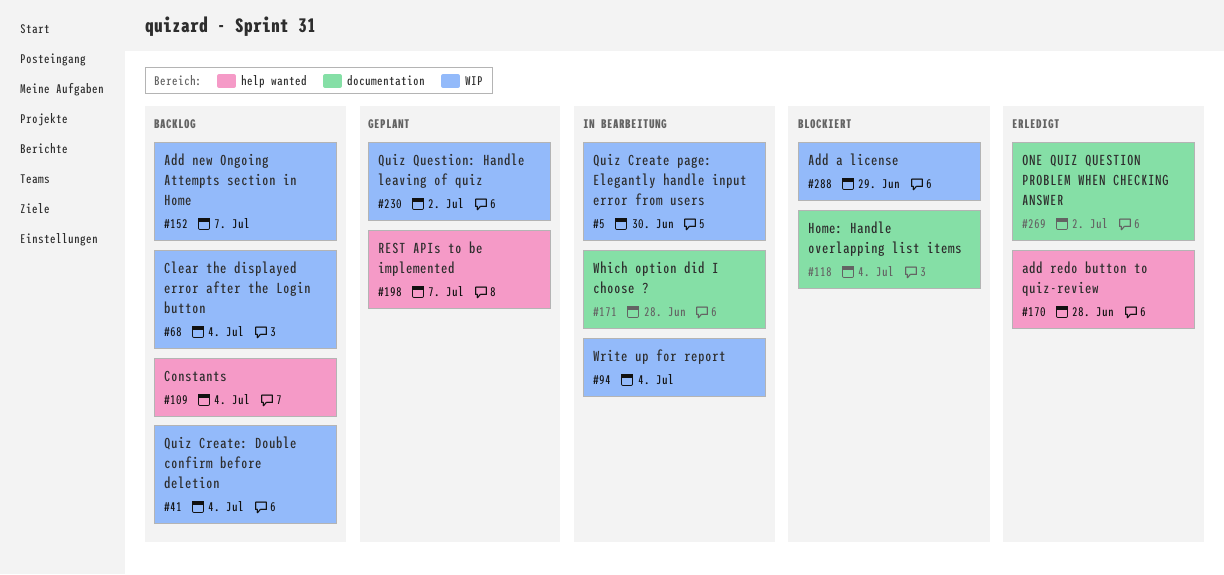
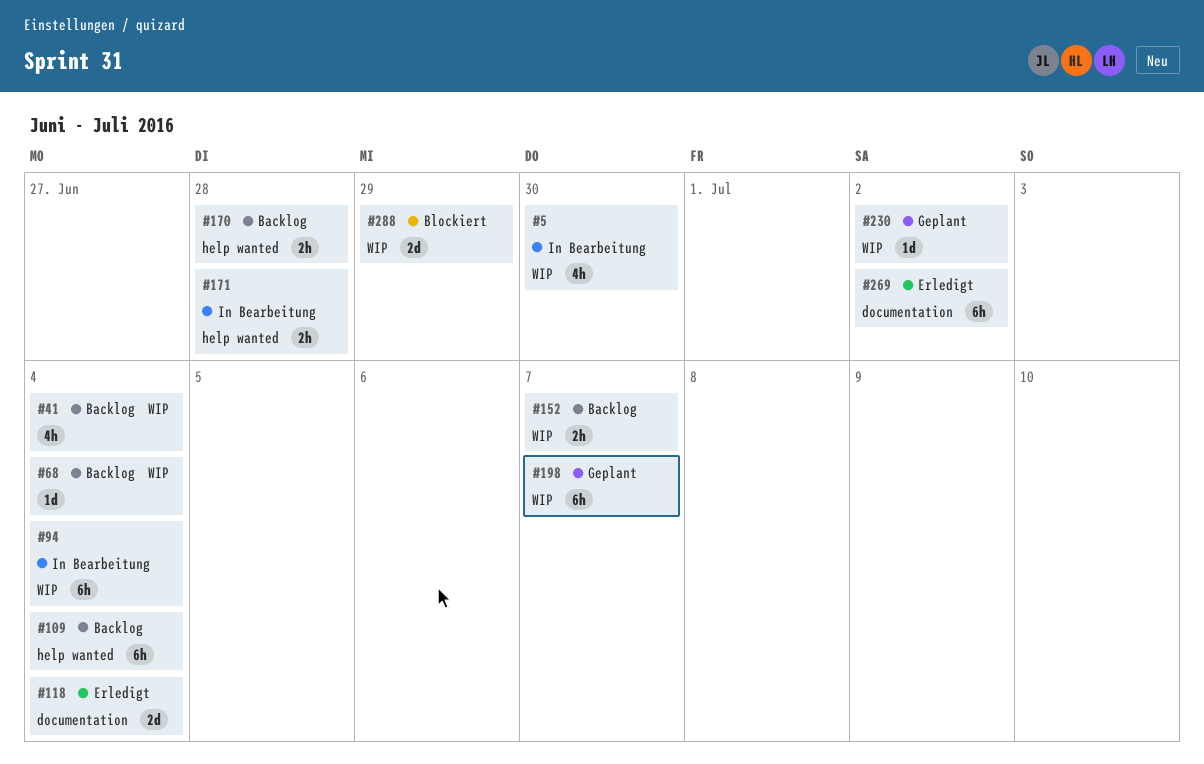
#118, status: Blockiert -> Erledigt
#170, status: Erledigt -> Backlog
#171, label: documentation -> help wanted
#198, label: help wanted -> WIP

